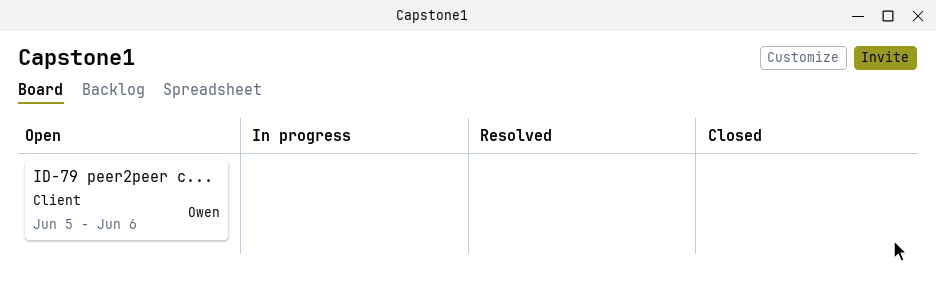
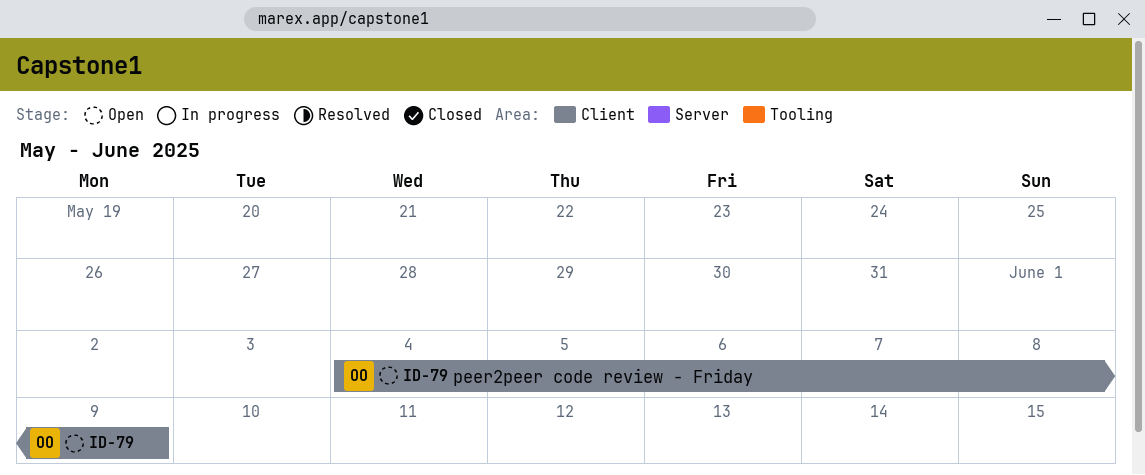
ID-79, start: Jun 5 -> Jun 4
ID-79, due: Jun 6 -> Jun 9

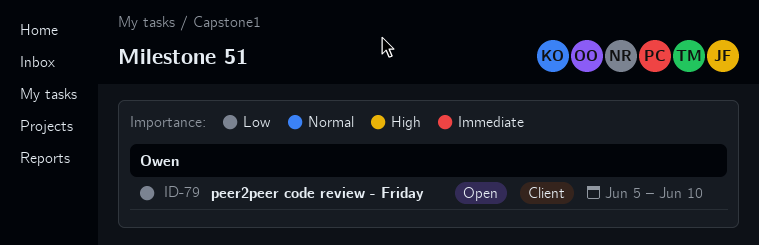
ID-79, start: Jun 4 -> Jun 5
ID-79, due: Jun 9 -> Jun 10

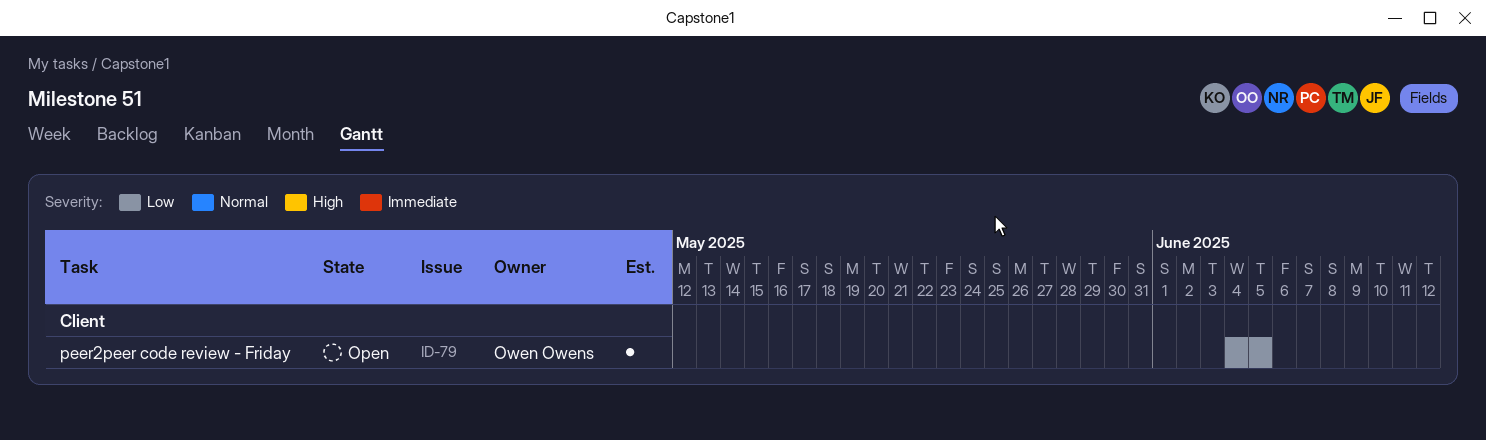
ID-79, start: Jun 5 -> Jun 4
ID-79, due: Jun 10 -> Jun 5

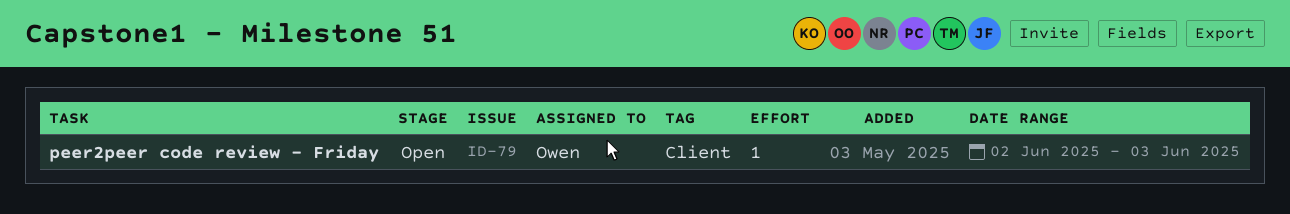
ID-79, start: Jun 4 -> Jun 2
ID-79, due: Jun 5 -> Jun 3

